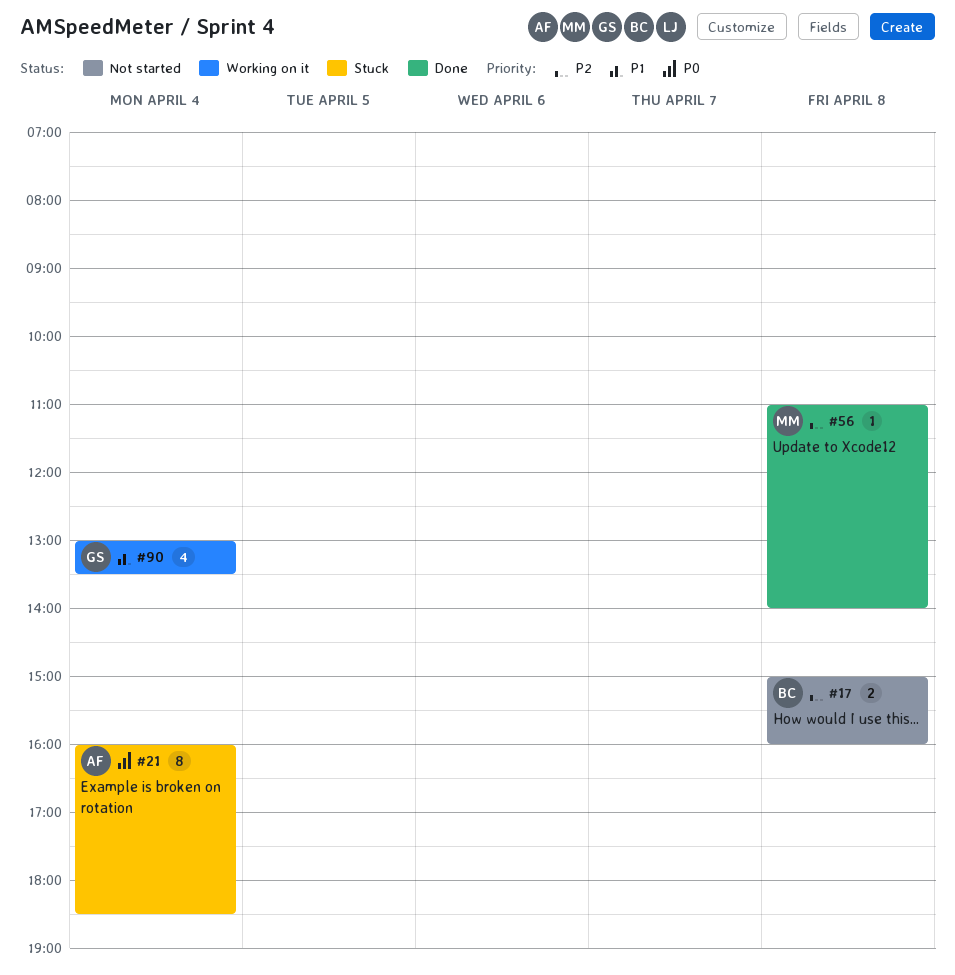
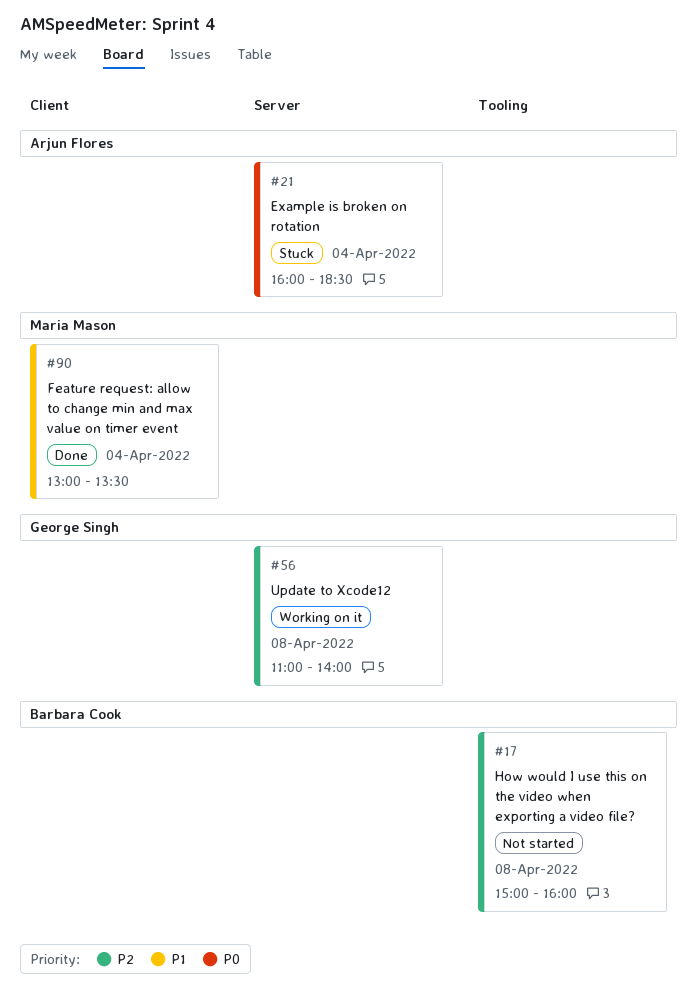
#56, status: Done -> Working on it
#56, owner: Maria Mason -> George Singh
#90, status: Working on it -> Done
#90, owner: George Singh -> Maria Mason

